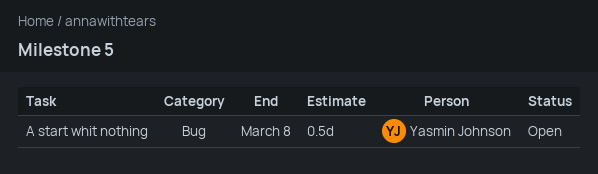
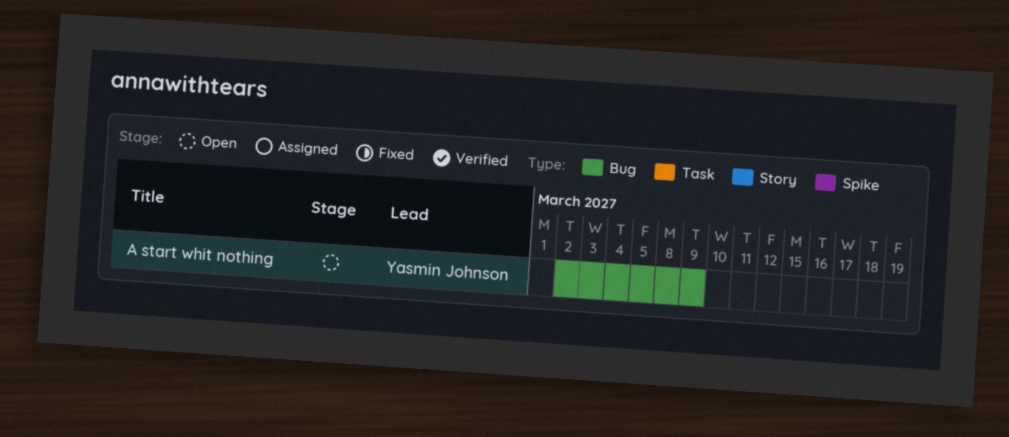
A start whit nothing, due: Mar 8 -> Mar 9

